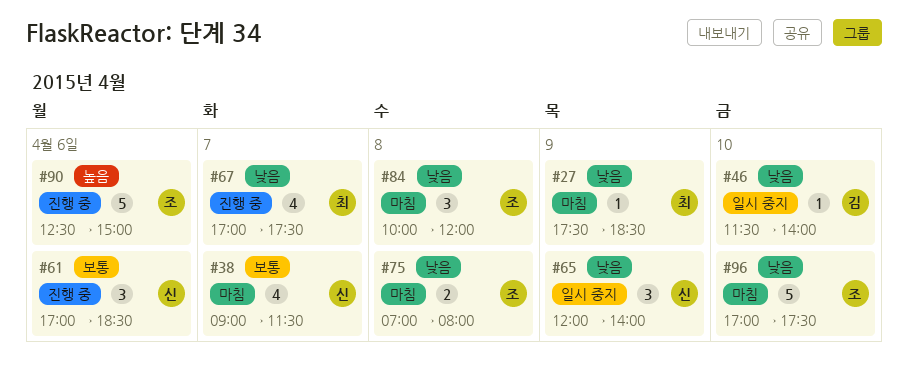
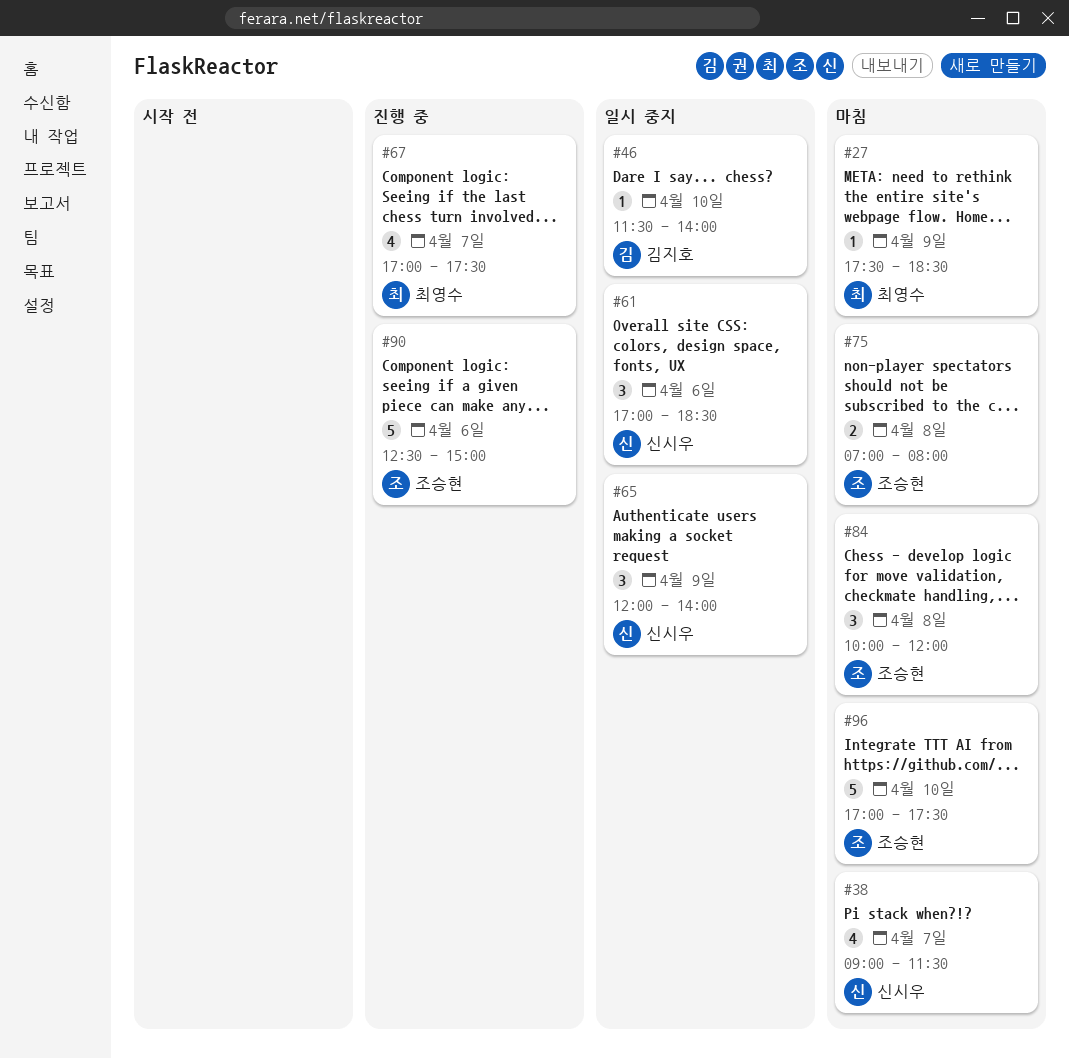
#61, status: 진행 중 -> 일시 중지

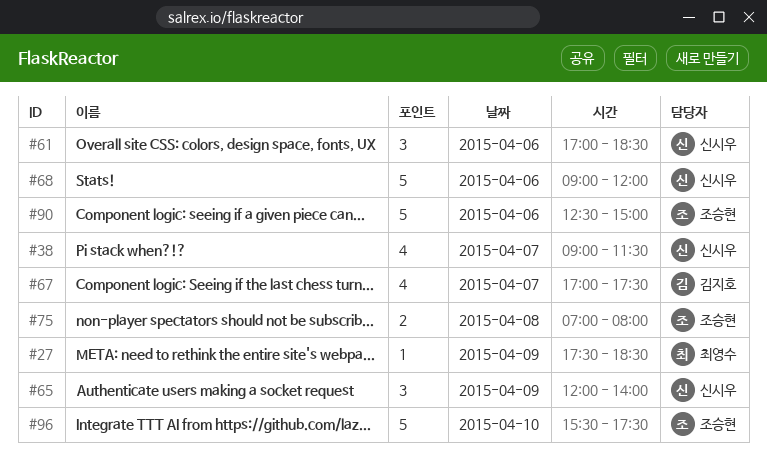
#46: present -> none
#67, owner: 최영수 -> 김지호
#68: none -> present
#84: present -> none
#96, begins: 17:00 -> 15:30

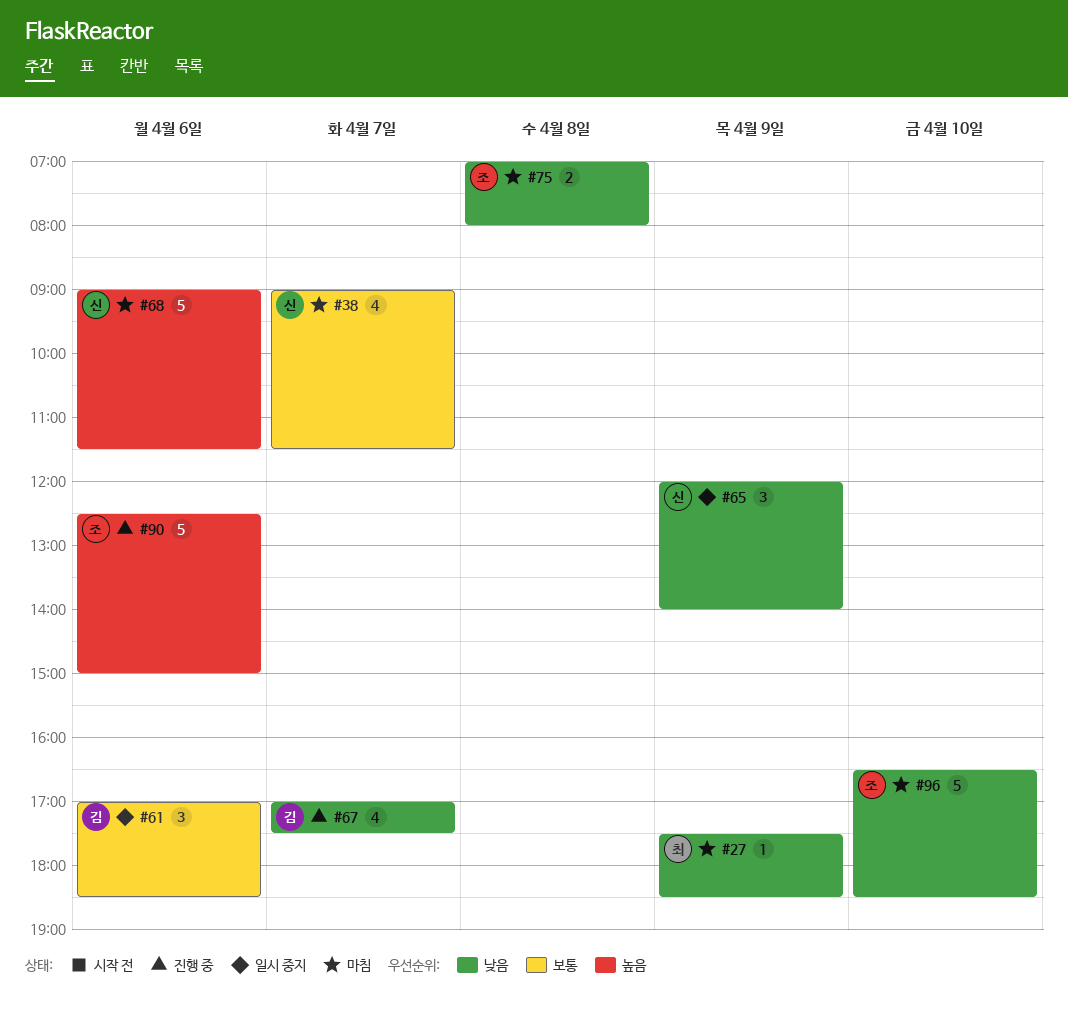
#61, owner: 신시우 -> 김지호
#68, ends: 12:00 -> 11:30
#96, begins: 15:30 -> 16:30
#96, ends: 17:30 -> 18:30

